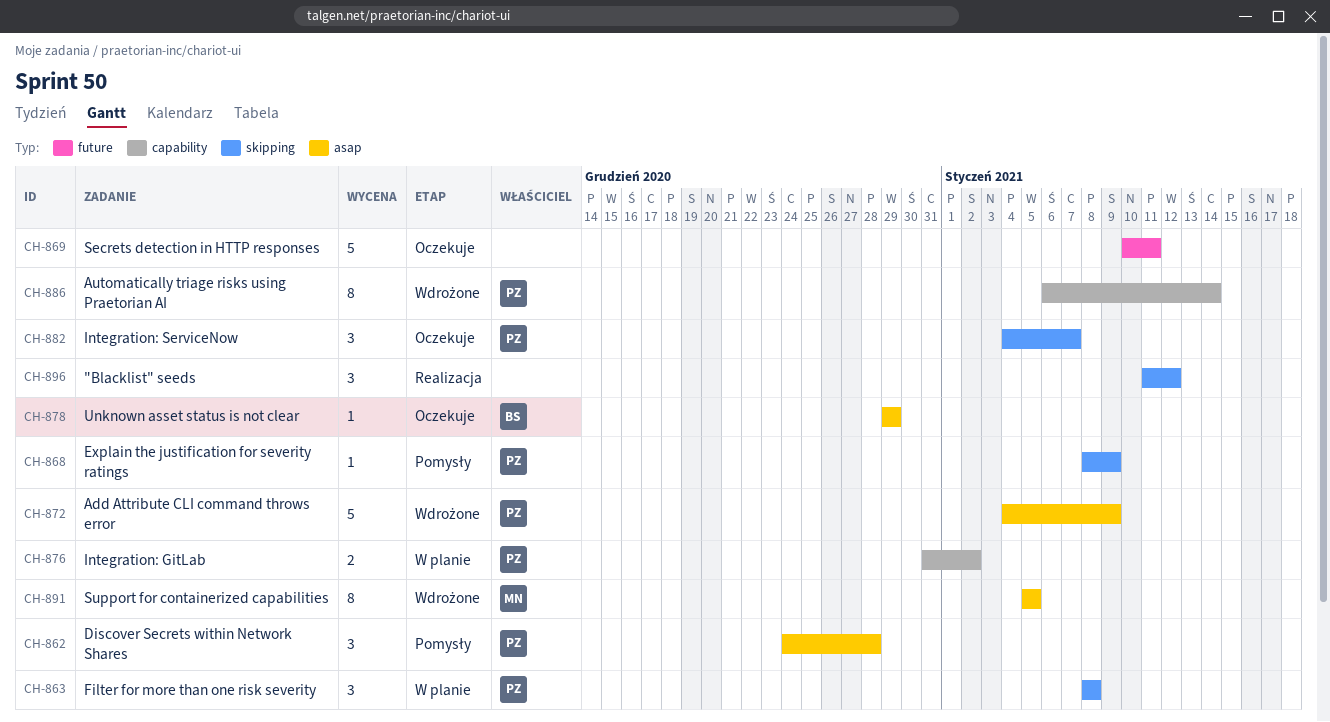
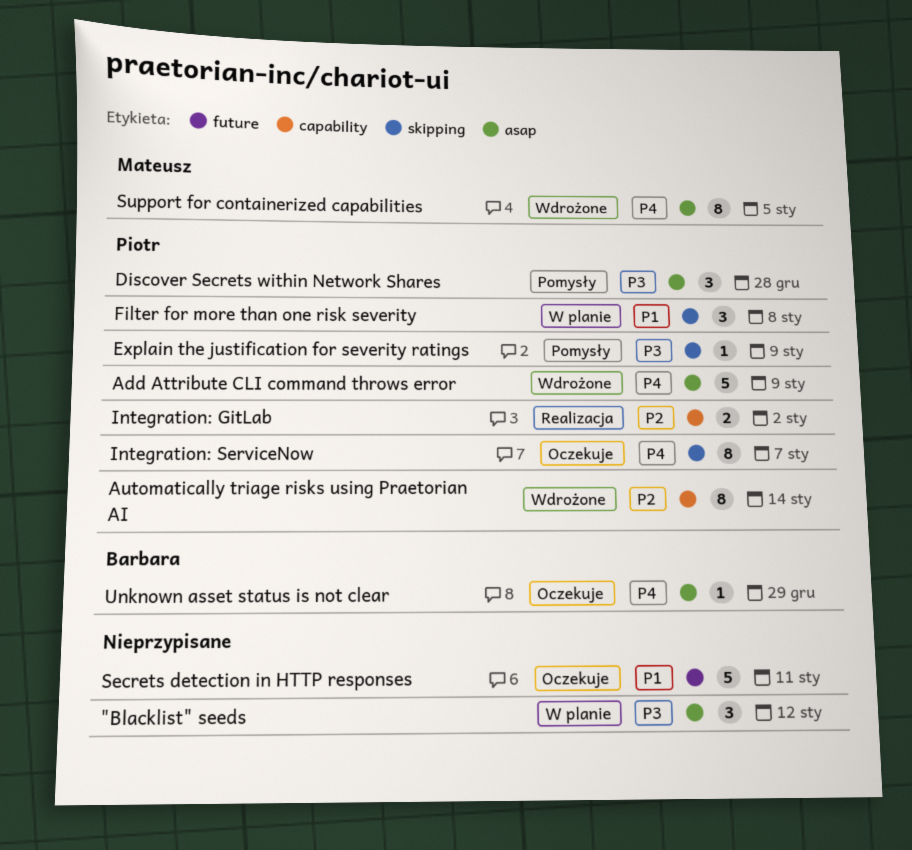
"Blacklist" seeds, status: Realizacja -> W planie
"Blacklist" seeds, label: skipping -> asap
Integration: GitLab, status: W planie -> Realizacja
Integration: ServiceNow, estimate: 3 -> 8

